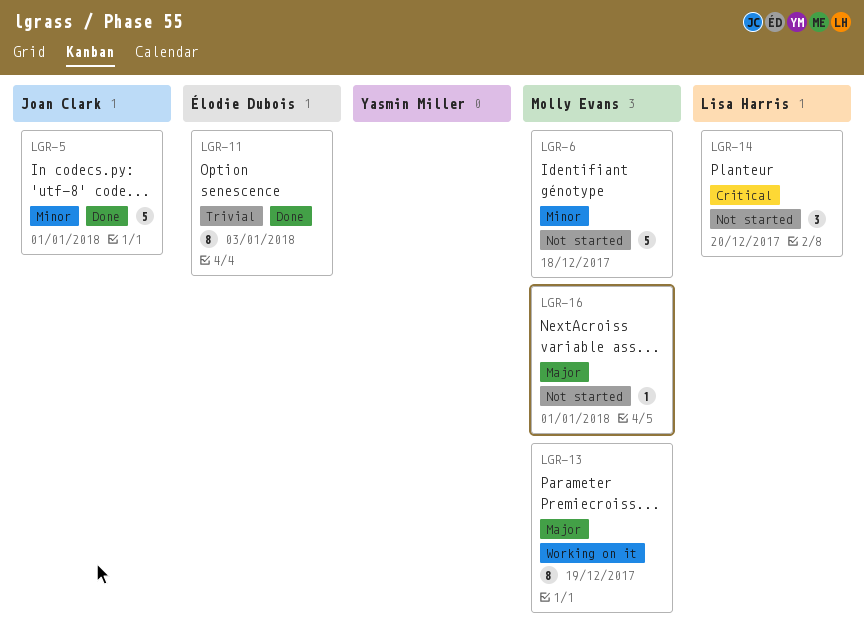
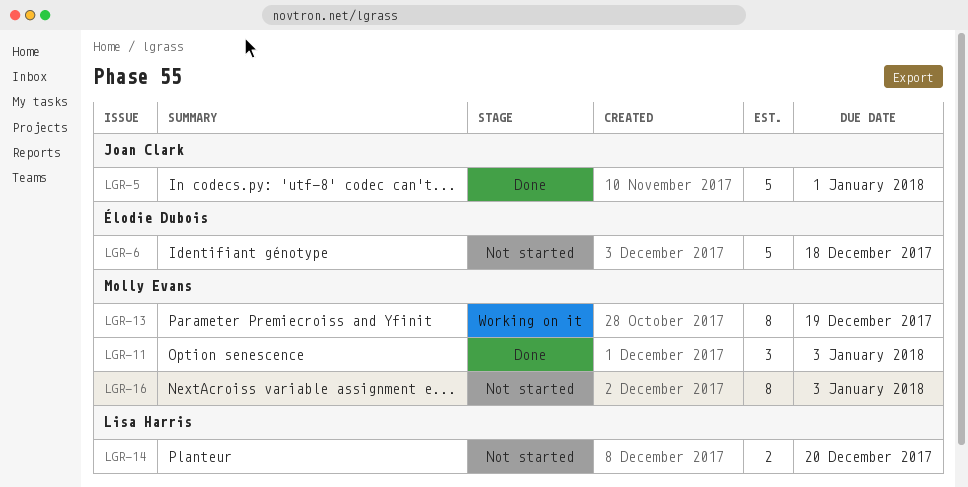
LGR-6, owner: Molly Evans -> Élodie Dubois
LGR-11, owner: Élodie Dubois -> Molly Evans
LGR-11, estimate: 8 -> 3
LGR-14, estimate: 3 -> 2
LGR-16, estimate: 1 -> 8
LGR-16, due: Jan 1 -> Jan 3

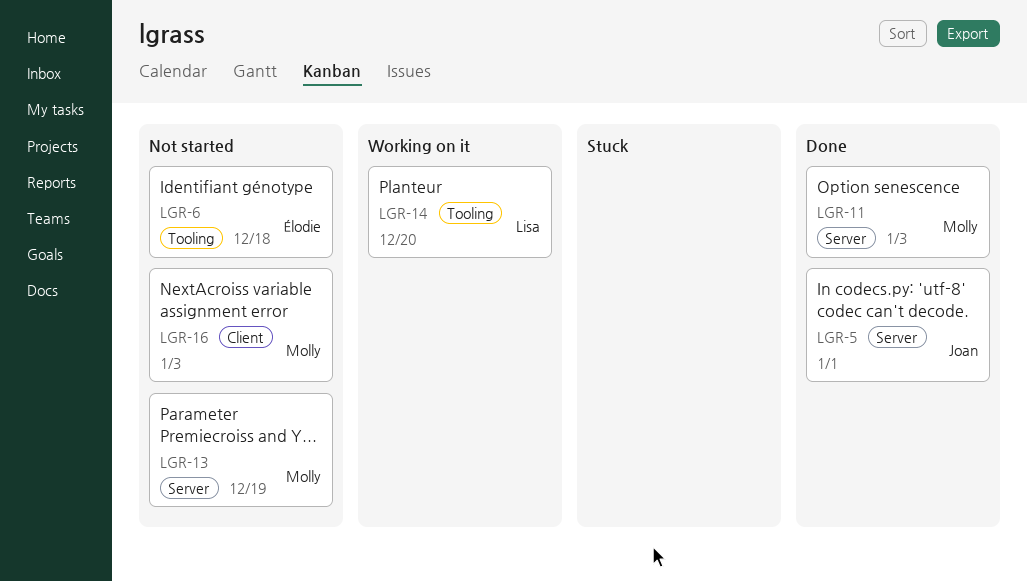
LGR-13, status: Working on it -> Not started
LGR-14, status: Not started -> Working on it

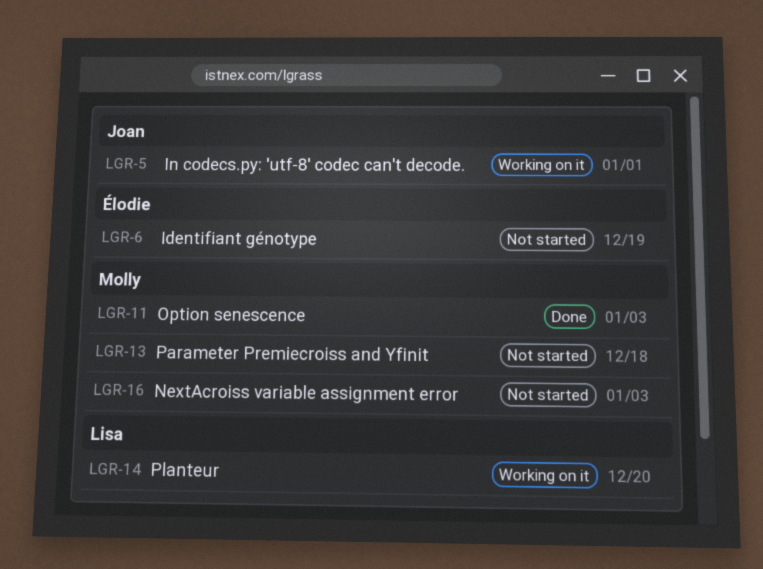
LGR-5, status: Done -> Working on it
LGR-6, due: Dec 18 -> Dec 19
LGR-13, due: Dec 19 -> Dec 18

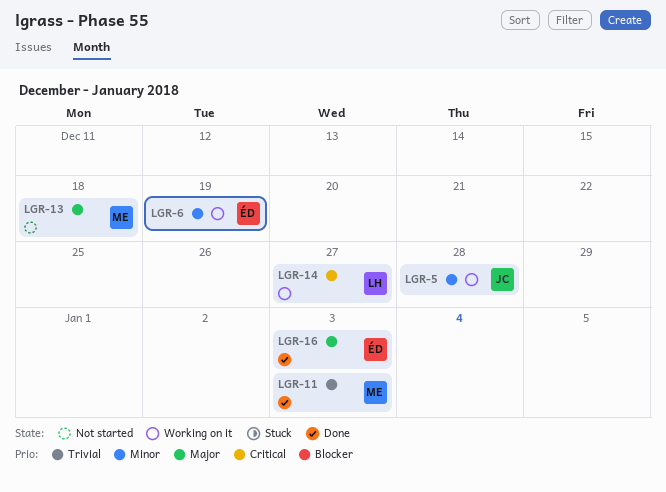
LGR-5, due: Jan 1 -> Dec 28
LGR-6, status: Not started -> Working on it
LGR-14, due: Dec 20 -> Dec 27
LGR-16, status: Not started -> Done
LGR-16, owner: Molly -> Élodie

